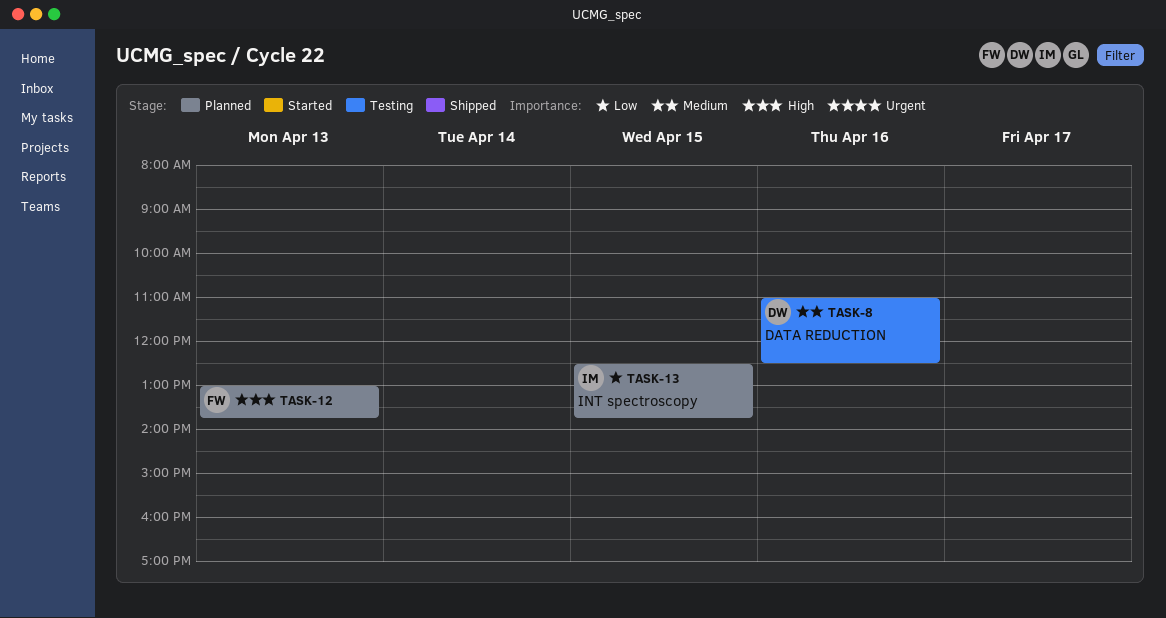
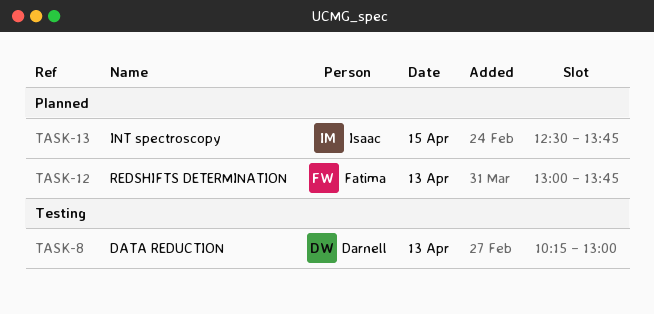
TASK-8, day: Apr 16 -> Apr 13
TASK-8, begins: 11:00 -> 10:15
TASK-8, ends: 12:30 -> 13:00

